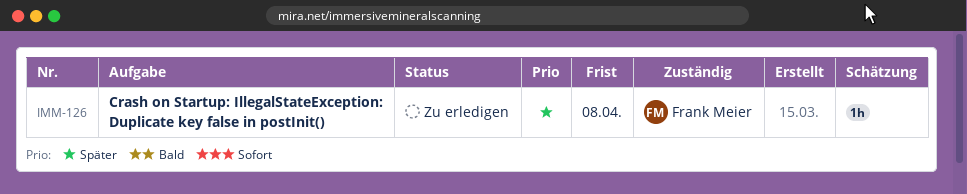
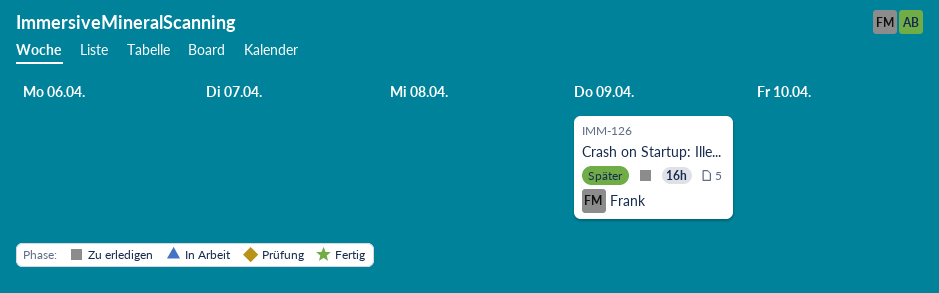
IMM-126, estimate: 1h -> 16h
IMM-126, due: Apr 8 -> Apr 9

